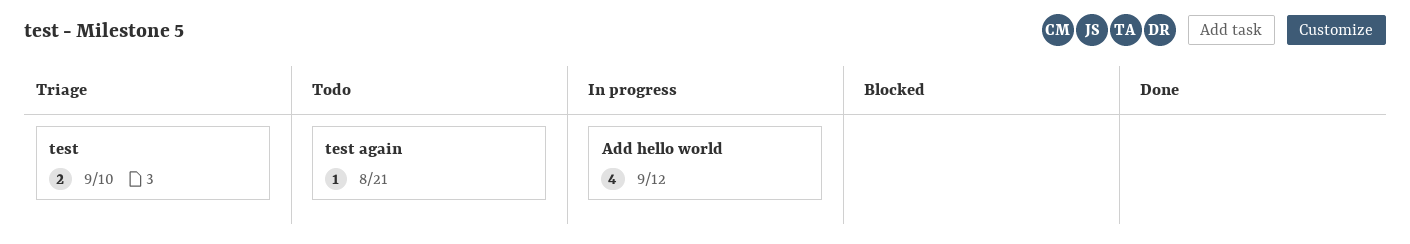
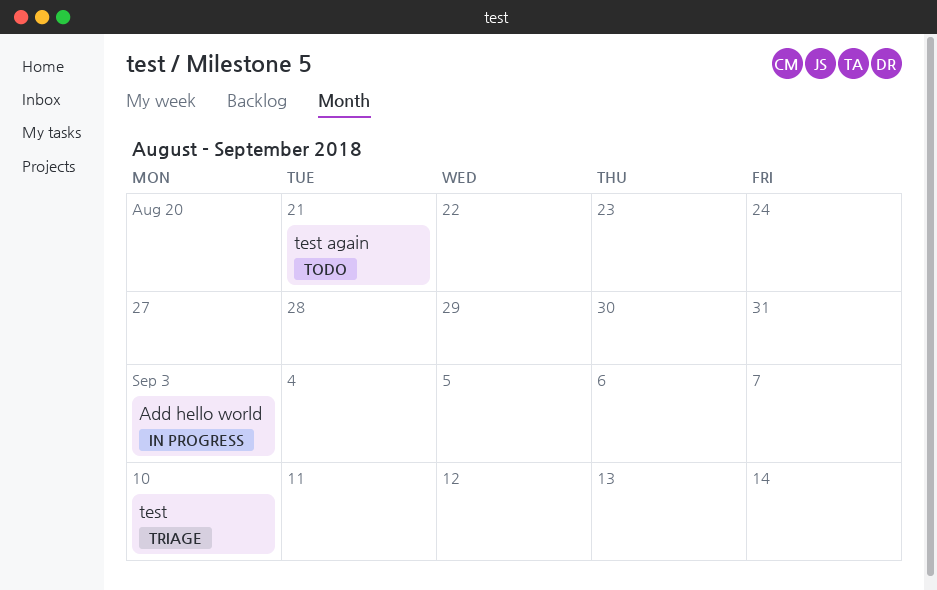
Add hello world, due: Sep 12 -> Sep 3

